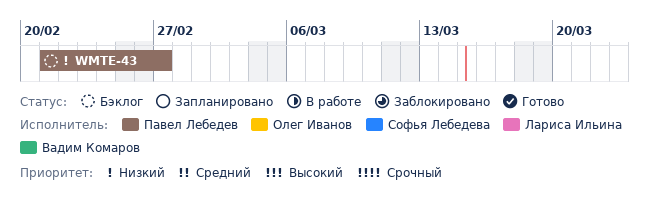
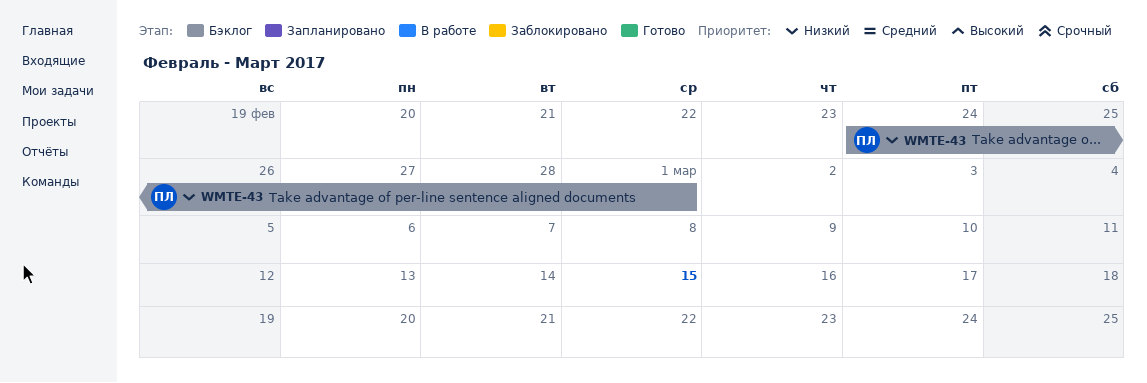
WMTE-43, start: Feb 21 -> Feb 24
WMTE-43, due: Feb 27 -> Mar 1

